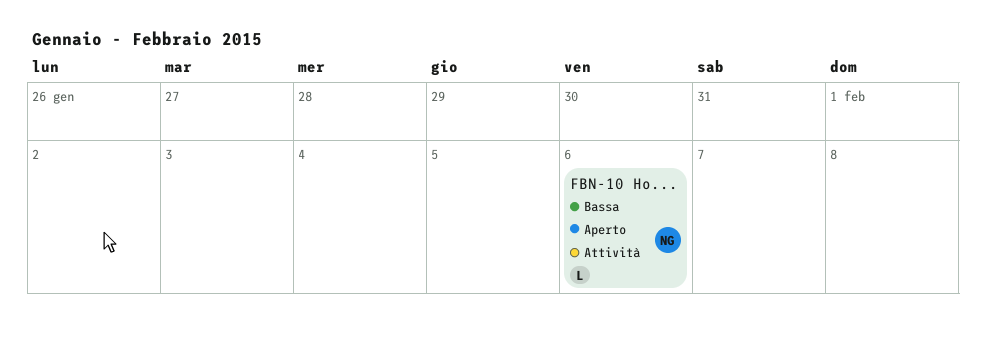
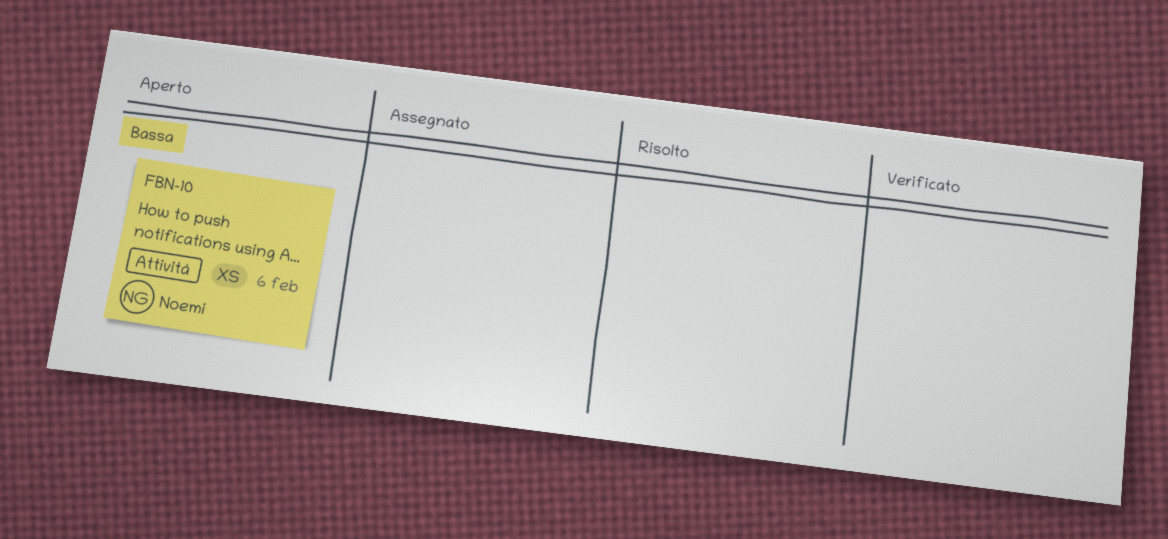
FBN-10, estimate: L -> XS

